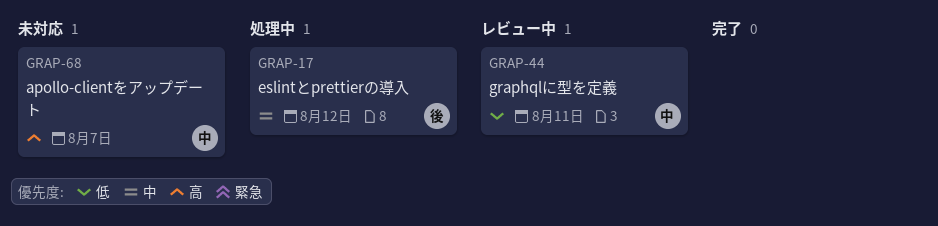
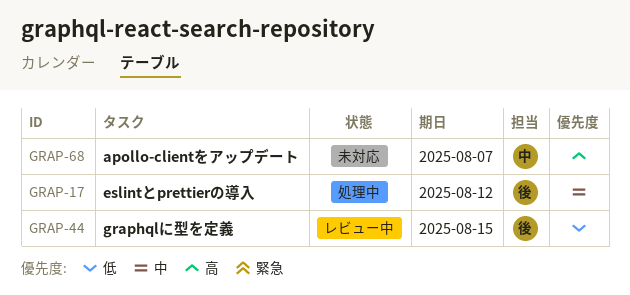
GRAP-44, owner: 中 -> 後
GRAP-44, due: Aug 11 -> Aug 15

